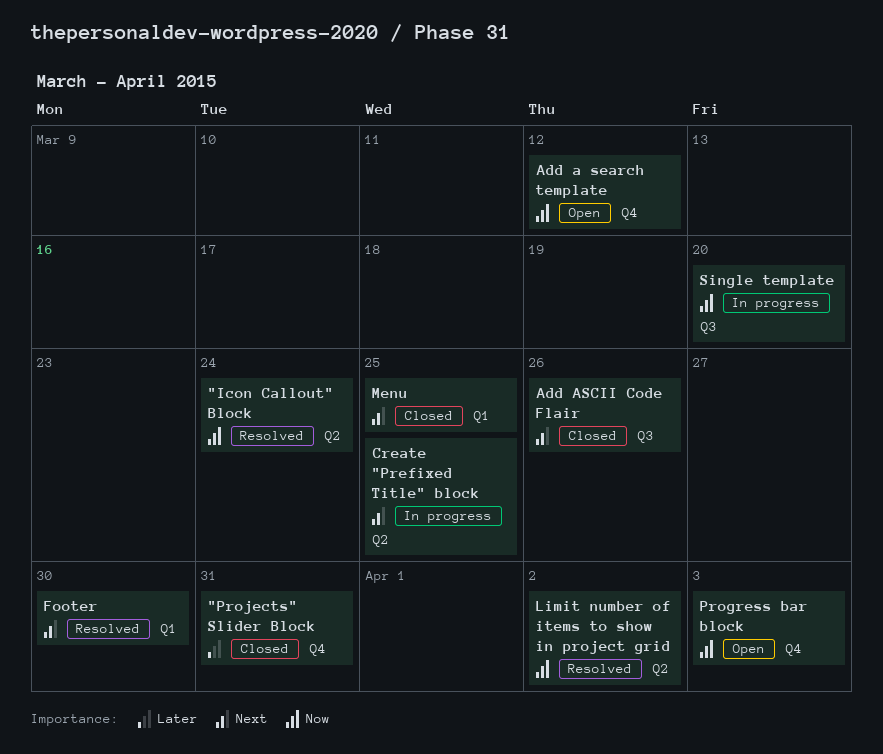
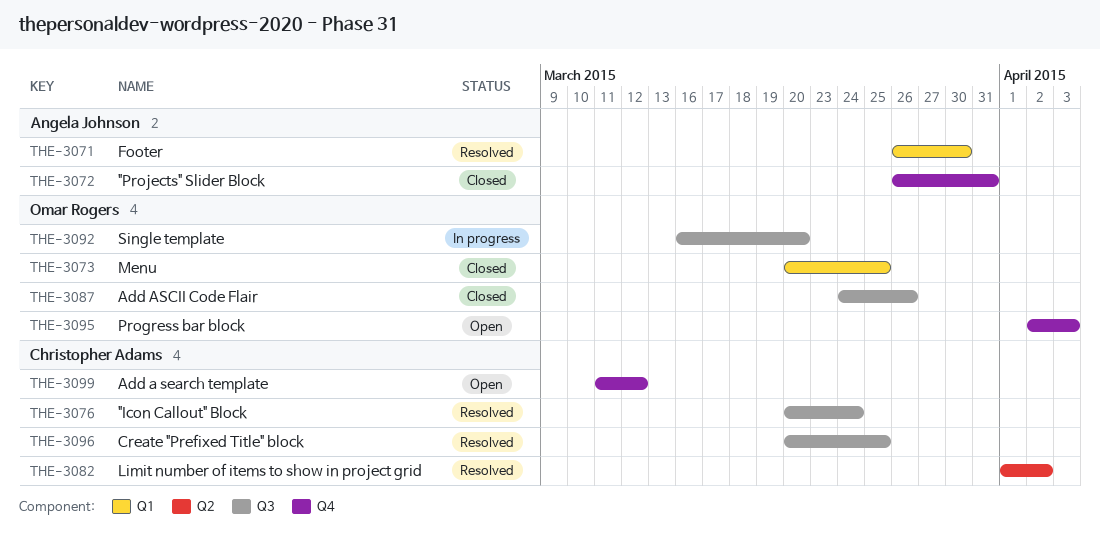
"Icon Callout" Block, label: Q2 -> Q3
Create "Prefixed Title" block, status: In progress -> Resolved
Create "Prefixed Title" block, label: Q2 -> Q3

